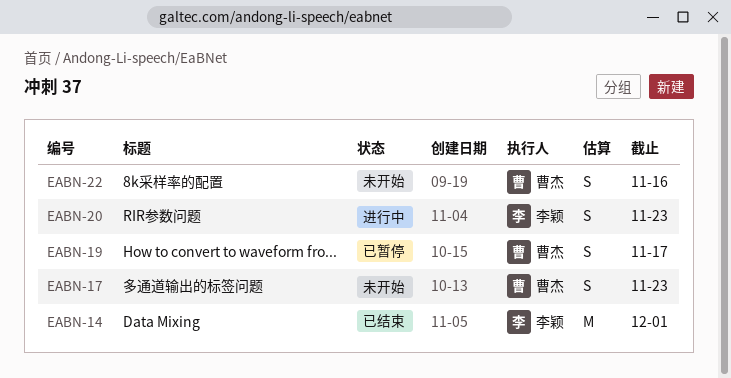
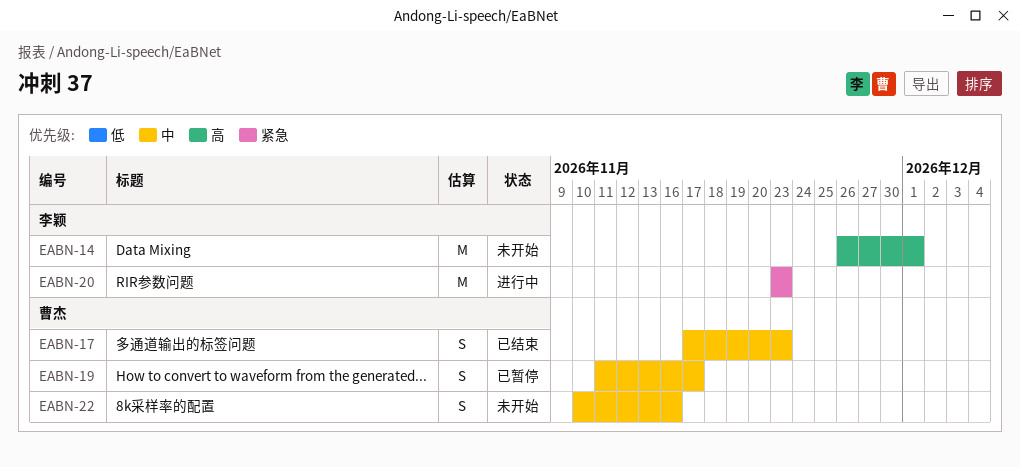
EABN-14, status: 已结束 -> 未开始
EABN-17, status: 未开始 -> 已结束
EABN-20, estimate: S -> M

